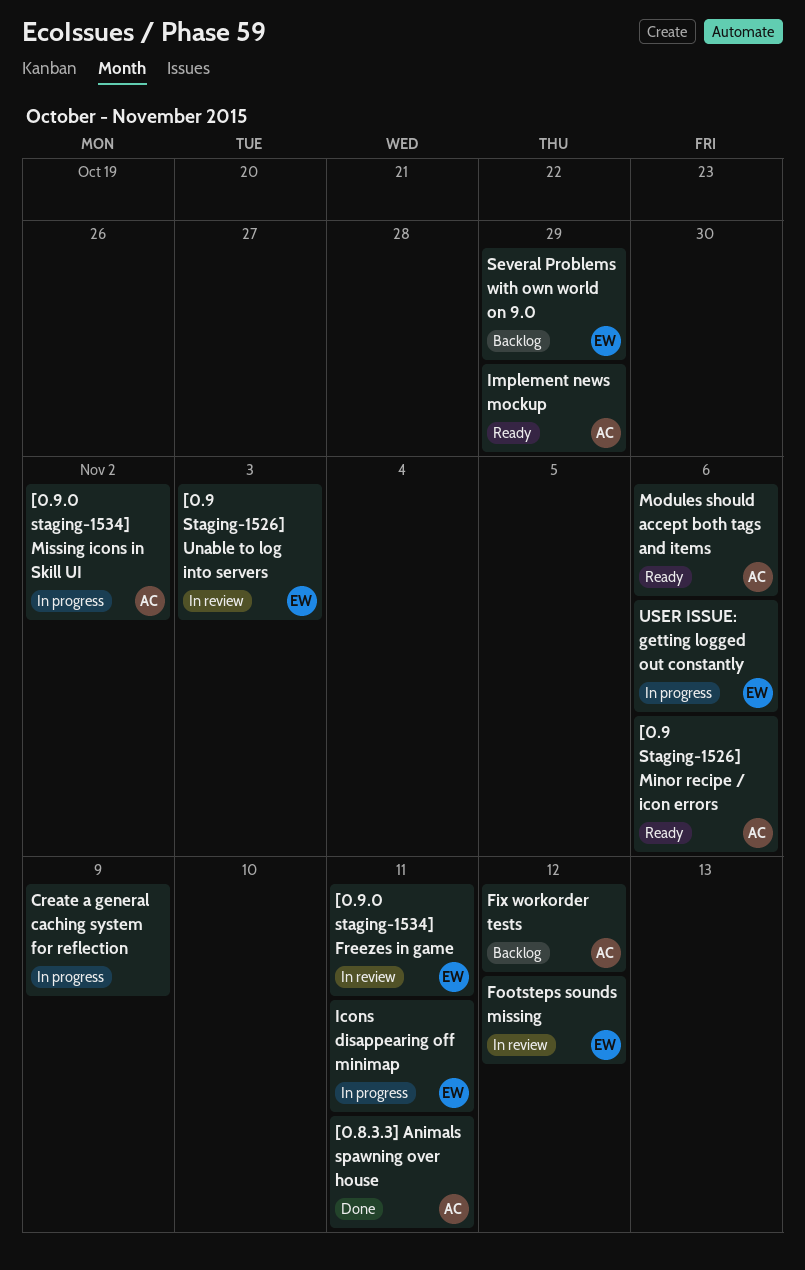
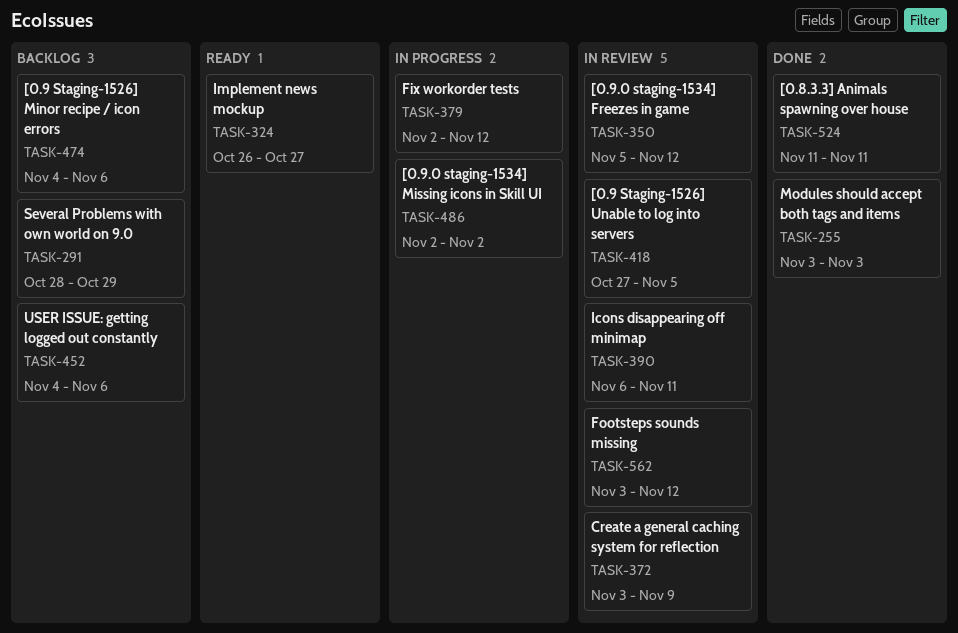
[0.9 Staging-1526] Minor recipe / icon errors, status: Ready -> Backlog
[0.9 Staging-1526] Unable to log into servers, due: Nov 3 -> Nov 5
[0.9.0 staging-1534] Freezes in game, due: Nov 11 -> Nov 12
Create a general caching system for reflection, status: In progress -> In review
Fix workorder tests, status: Backlog -> In progress
Icons disappearing off minimap, status: In progress -> In review
Implement news mockup, due: Oct 29 -> Oct 27
Modules should accept both tags and items, status: Ready -> Done
Modules should accept both tags and items, due: Nov 6 -> Nov 3
USER ISSUE: getting logged out constantly, status: In progress -> Backlog

